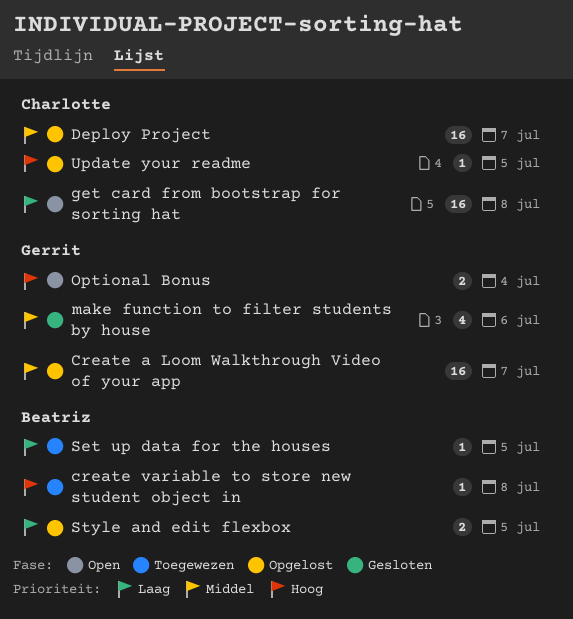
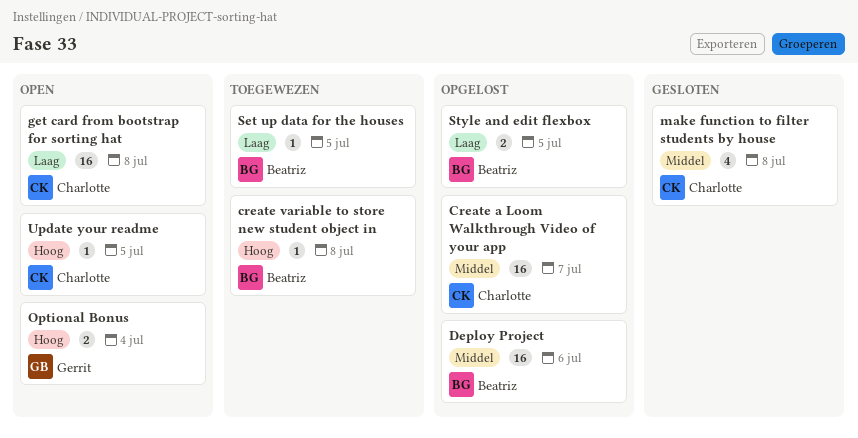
Create a Loom Walkthrough Video of your app, owner: Gerrit -> Charlotte
Deploy Project, owner: Charlotte -> Beatriz
Deploy Project, due: Jul 7 -> Jul 6
make function to filter students by house, owner: Gerrit -> Charlotte
make function to filter students by house, due: Jul 6 -> Jul 8
Update your readme, status: Opgelost -> Open

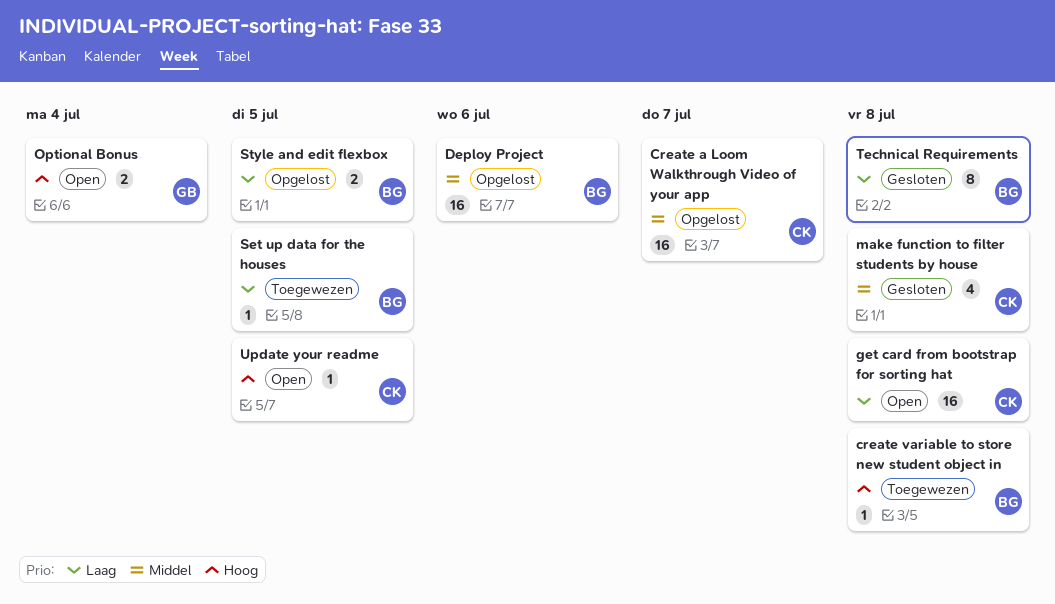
Technical Requirements: none -> present

